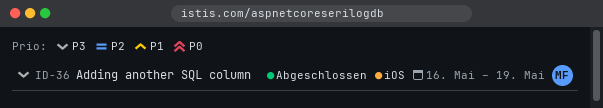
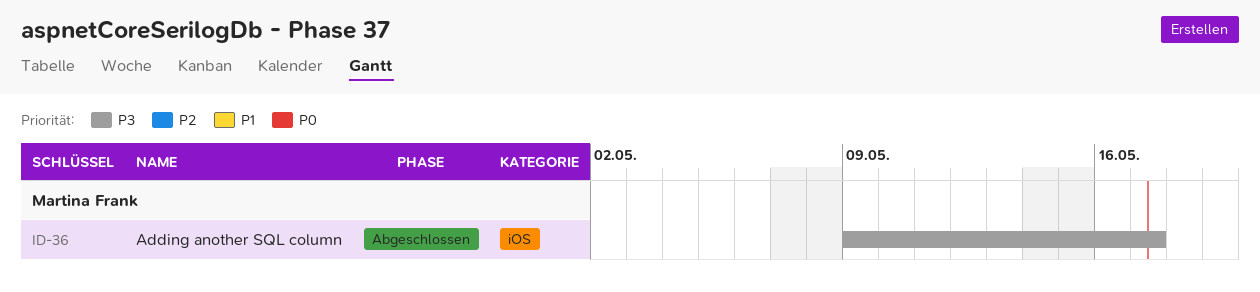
ID-36, start: May 16 -> May 9
ID-36, due: May 19 -> May 17

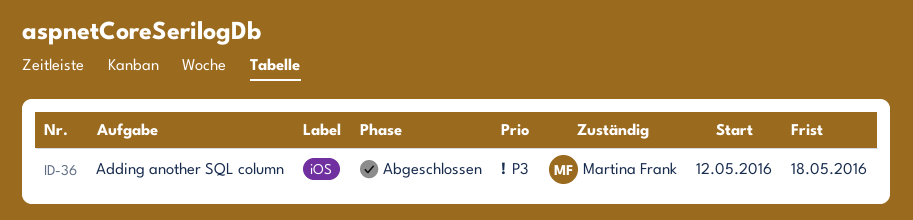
ID-36, start: May 9 -> May 12
ID-36, due: May 17 -> May 18

